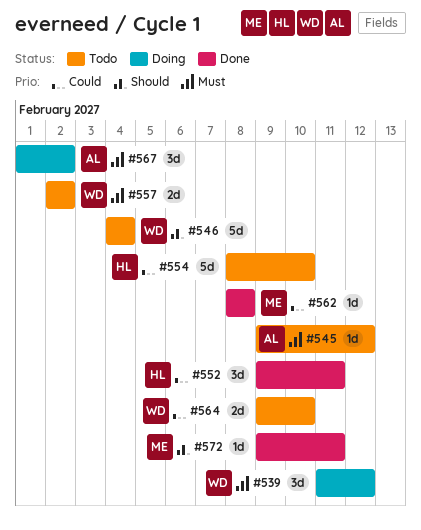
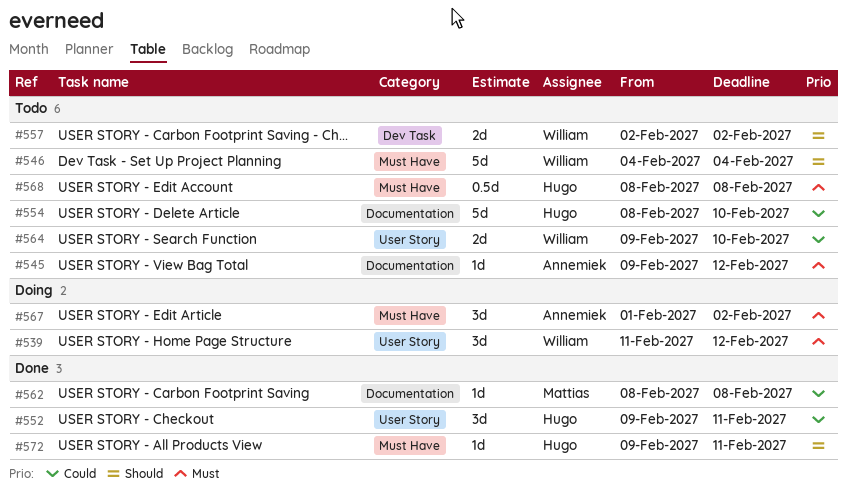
#557, priority: Must -> Should
#568: none -> present
#572, owner: Mattias -> Hugo

